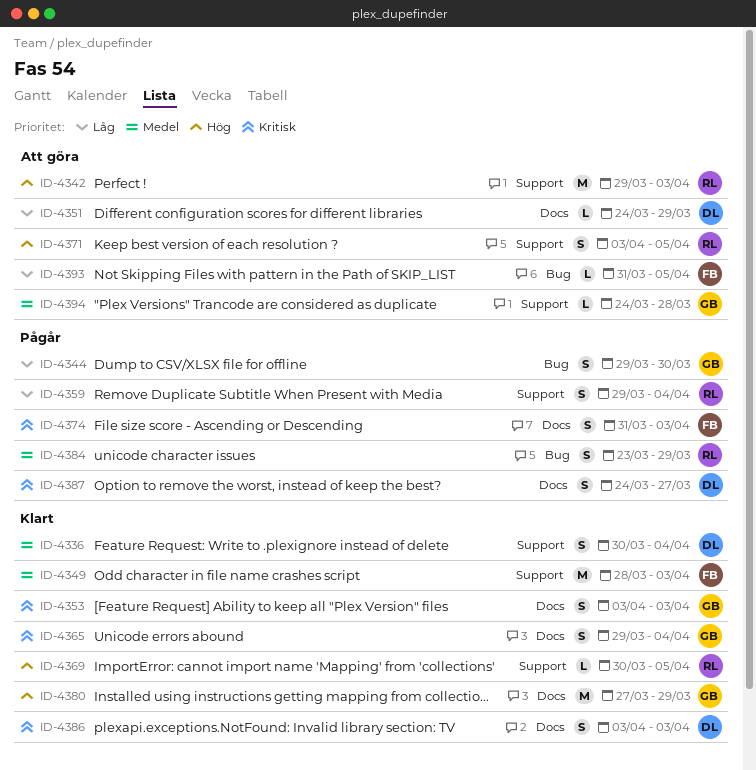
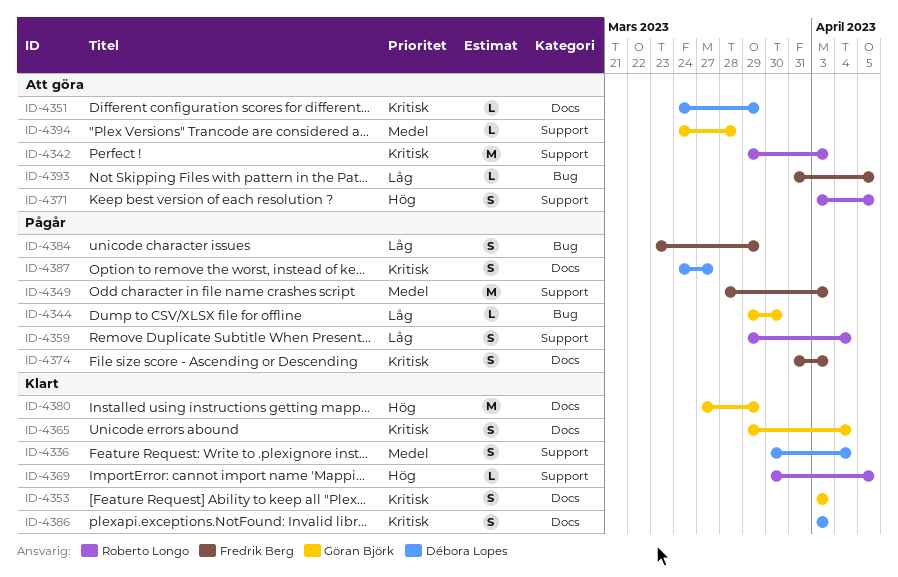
ID-4342, priority: Hög -> Kritisk
ID-4344, estimate: S -> L
ID-4349, status: Klart -> Pågår
ID-4351, priority: Låg -> Kritisk
ID-4384, owner: Roberto Longo -> Fredrik Berg
ID-4384, priority: Medel -> Låg

